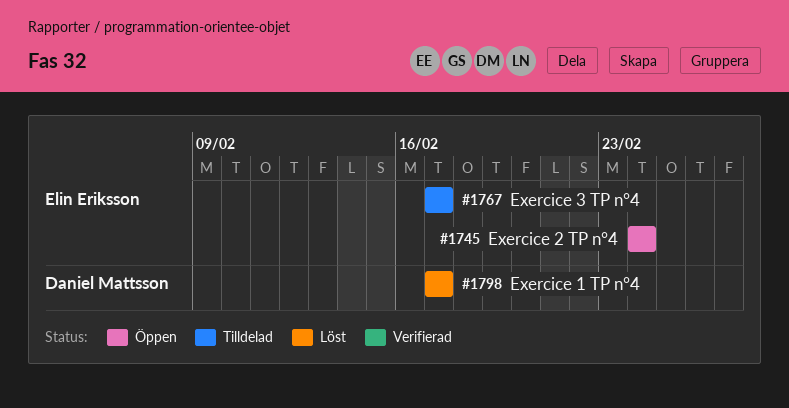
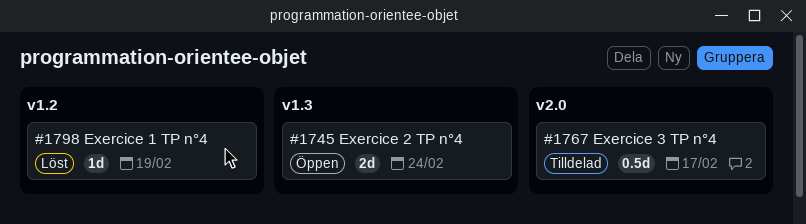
#1798, due: Feb 17 -> Feb 19

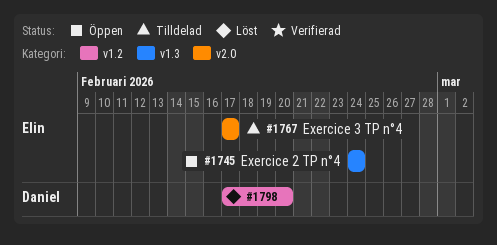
#1798, due: Feb 19 -> Feb 20

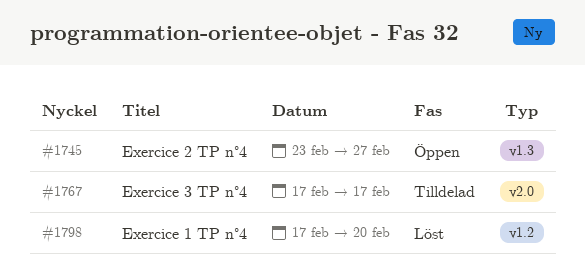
#1745, start: Feb 24 -> Feb 23
#1745, due: Feb 24 -> Feb 27

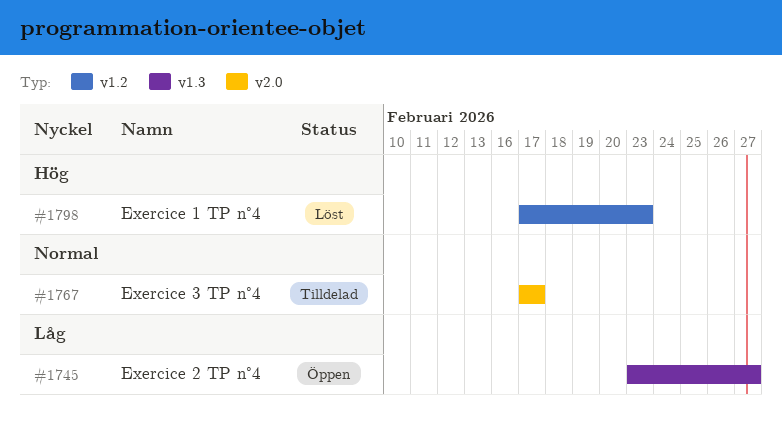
#1798, due: Feb 20 -> Feb 23

